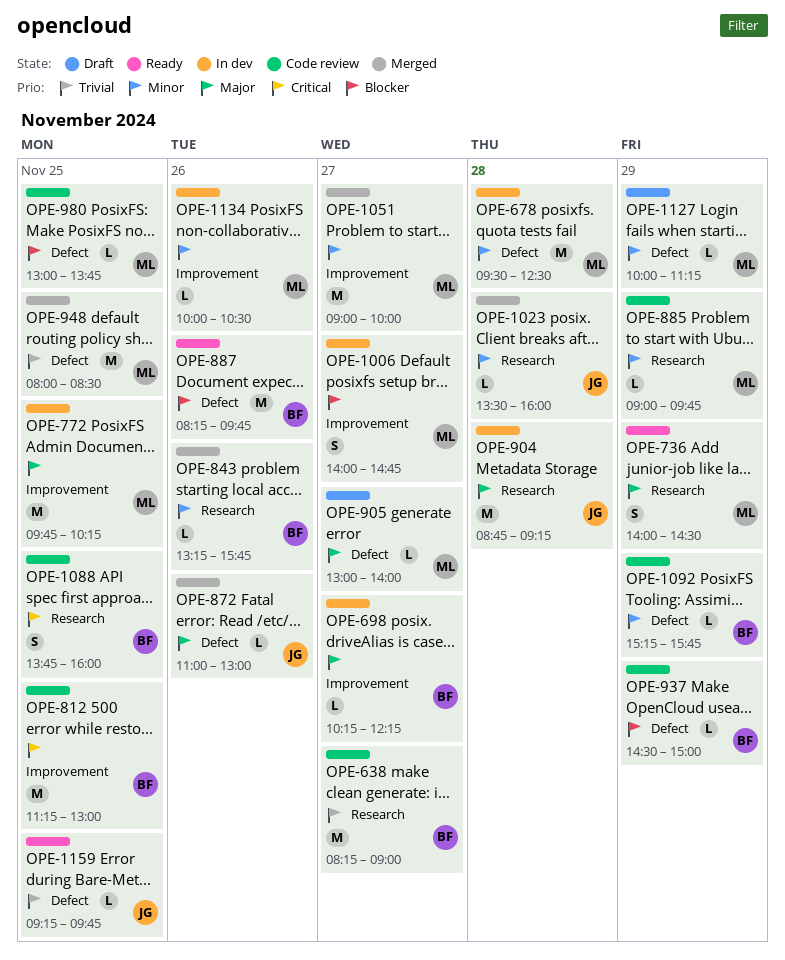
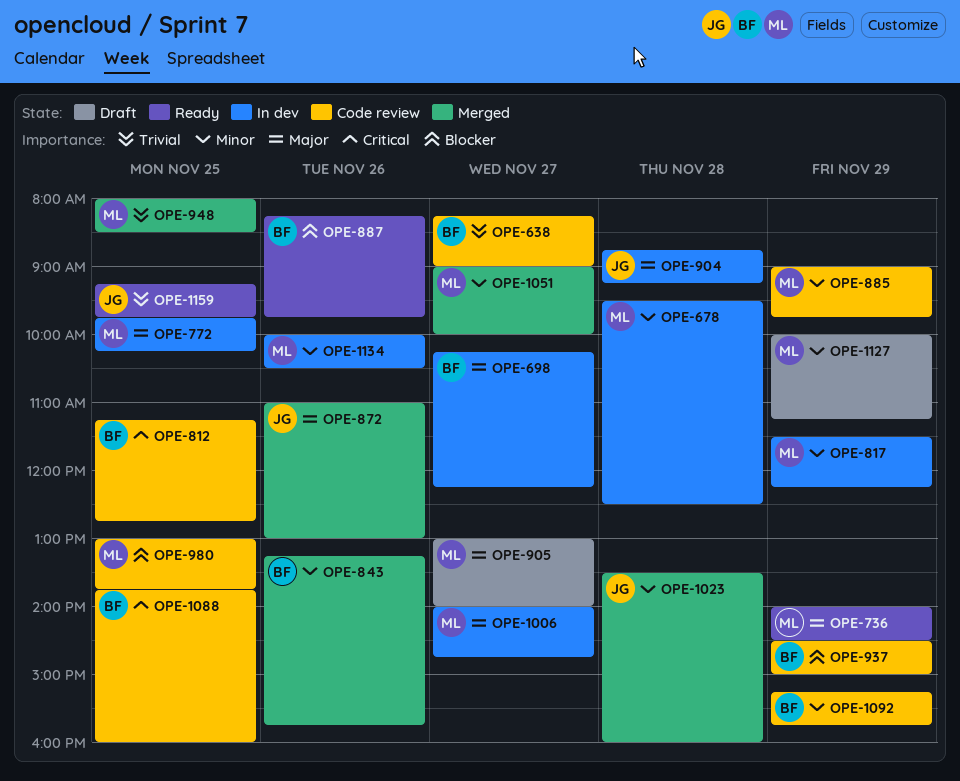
OPE-812, ends: 13:00 -> 12:45
OPE-817: none -> present
OPE-1006, priority: Blocker -> Major

